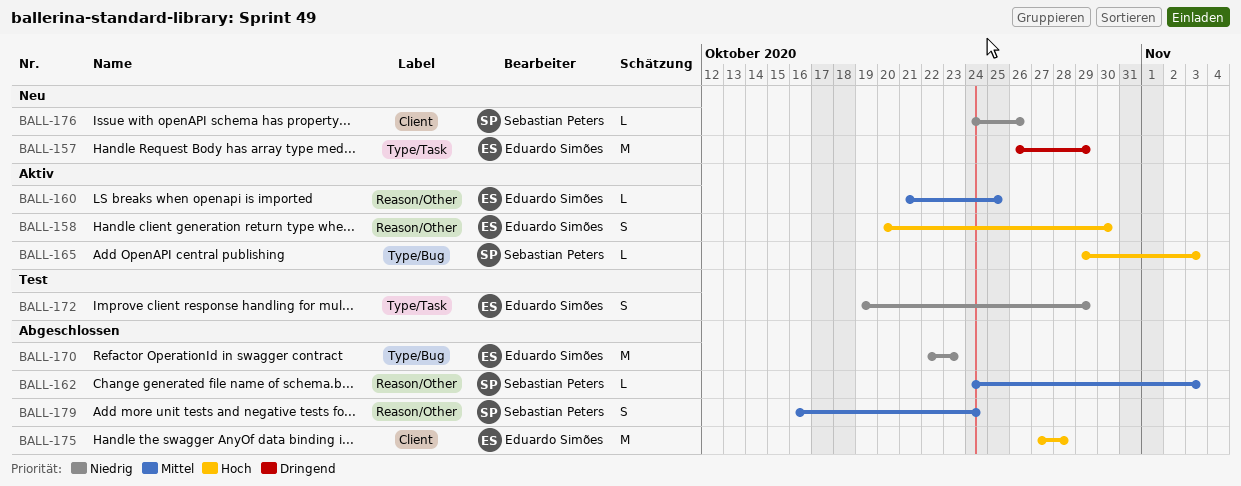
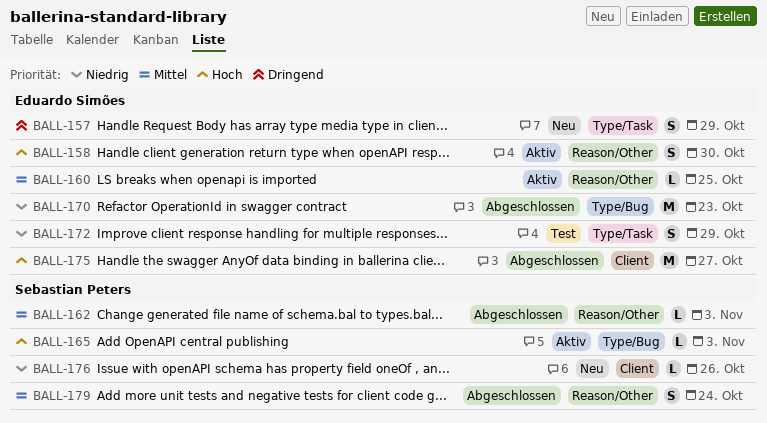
BALL-157, estimate: M -> S
BALL-175, due: Oct 28 -> Oct 27

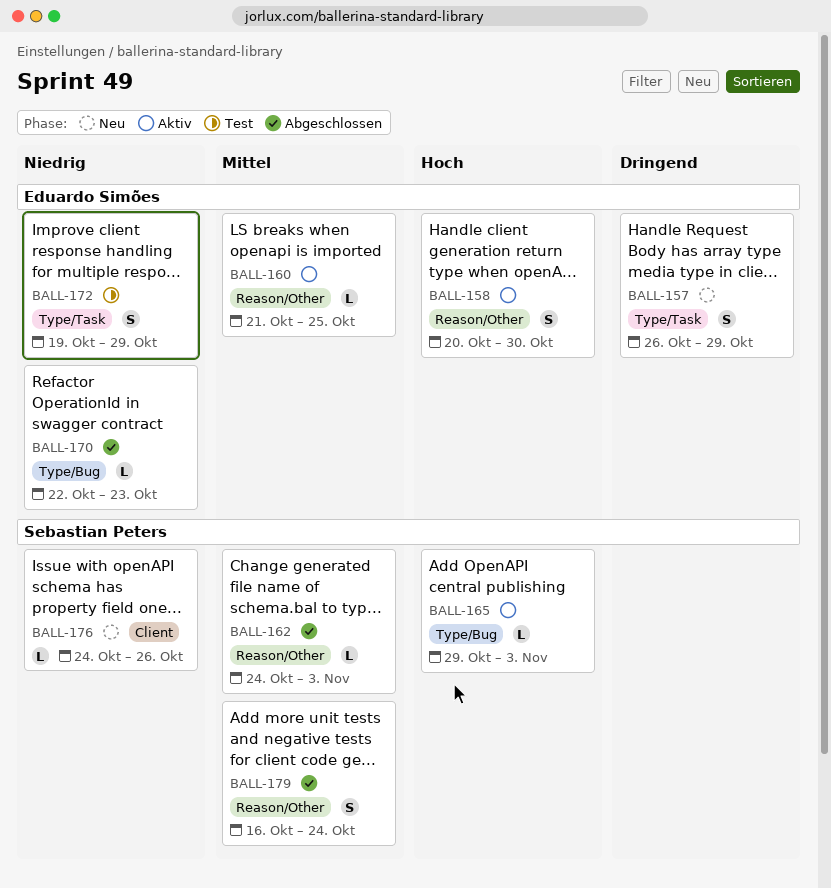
BALL-170, estimate: M -> L
BALL-175: present -> none

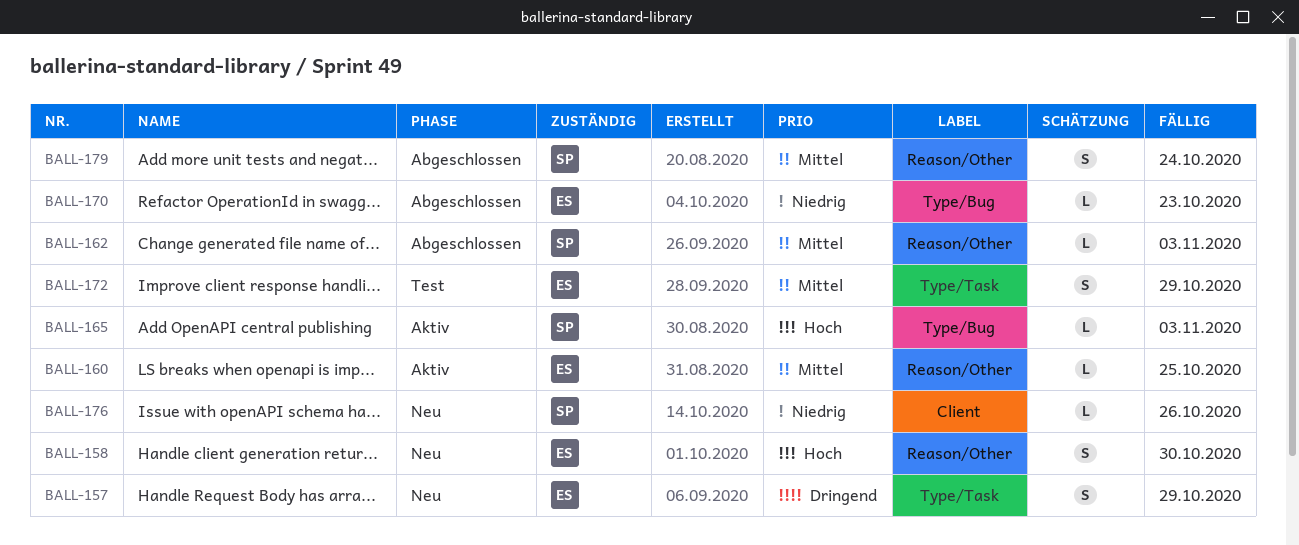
BALL-158, status: Aktiv -> Neu
BALL-172, priority: Niedrig -> Mittel

